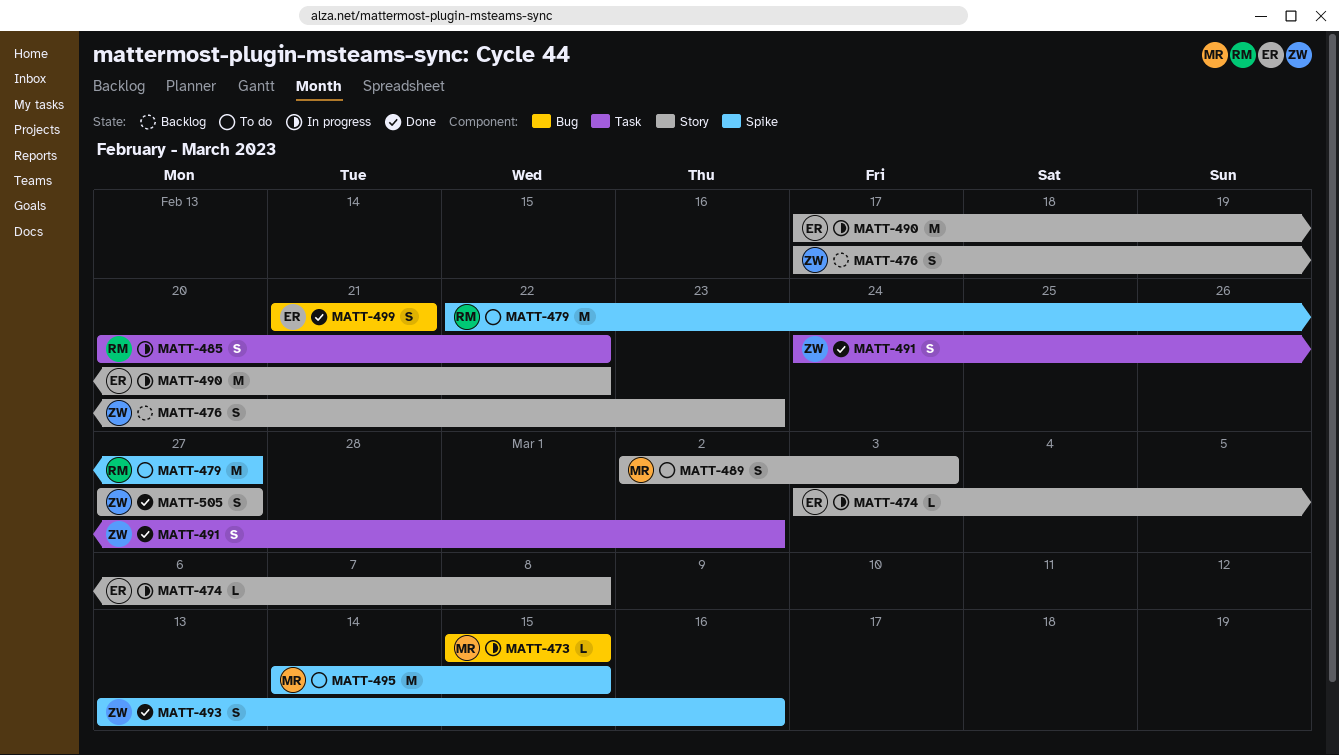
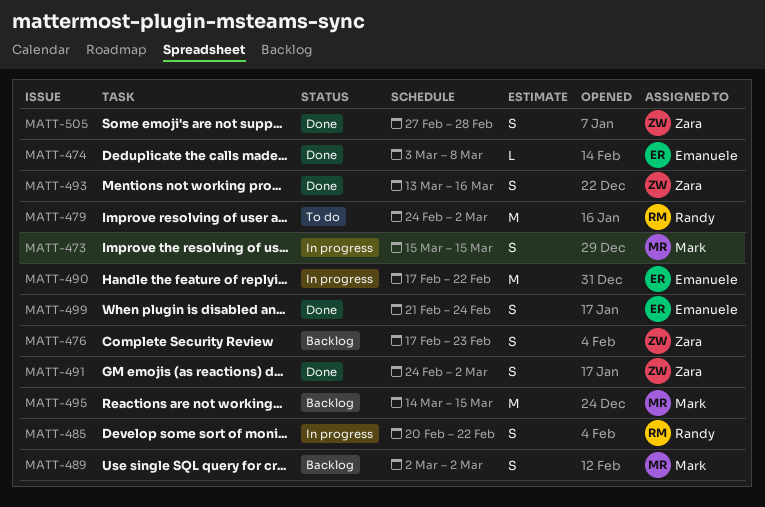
MATT-473, estimate: L -> S
MATT-474, status: In progress -> Done
MATT-479, start: Feb 22 -> Feb 24
MATT-479, due: Feb 27 -> Mar 2
MATT-489, status: To do -> Backlog
MATT-489, due: Mar 3 -> Mar 2
MATT-495, status: To do -> Backlog
MATT-499, due: Feb 21 -> Feb 24
MATT-505, due: Feb 27 -> Feb 28

